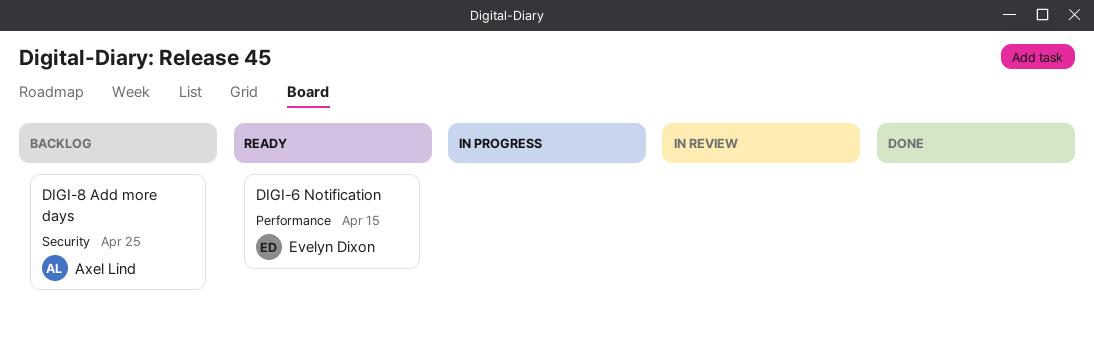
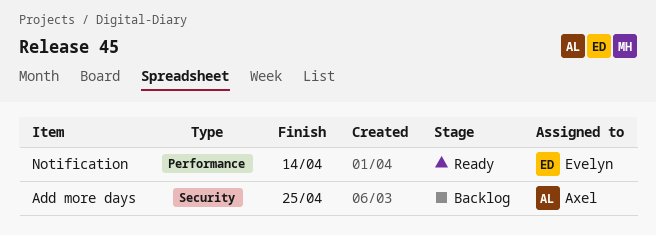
Notification, due: Apr 15 -> Apr 14

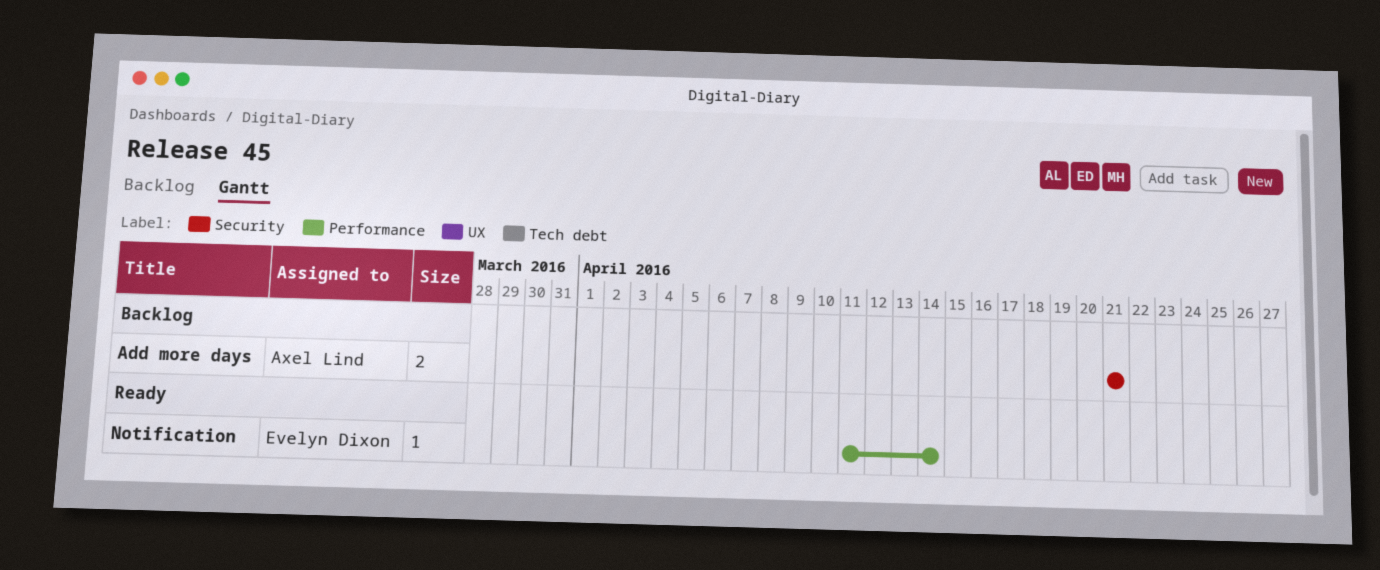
Add more days, due: Apr 25 -> Apr 21

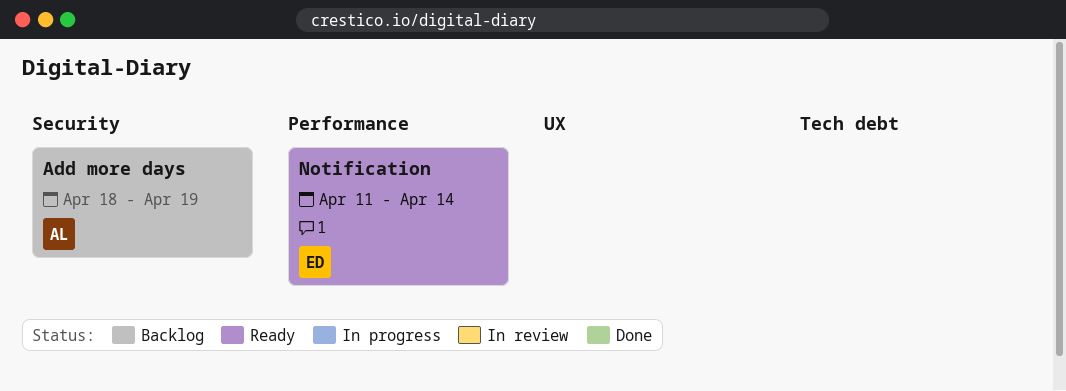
Add more days, start: Apr 21 -> Apr 18
Add more days, due: Apr 21 -> Apr 19

